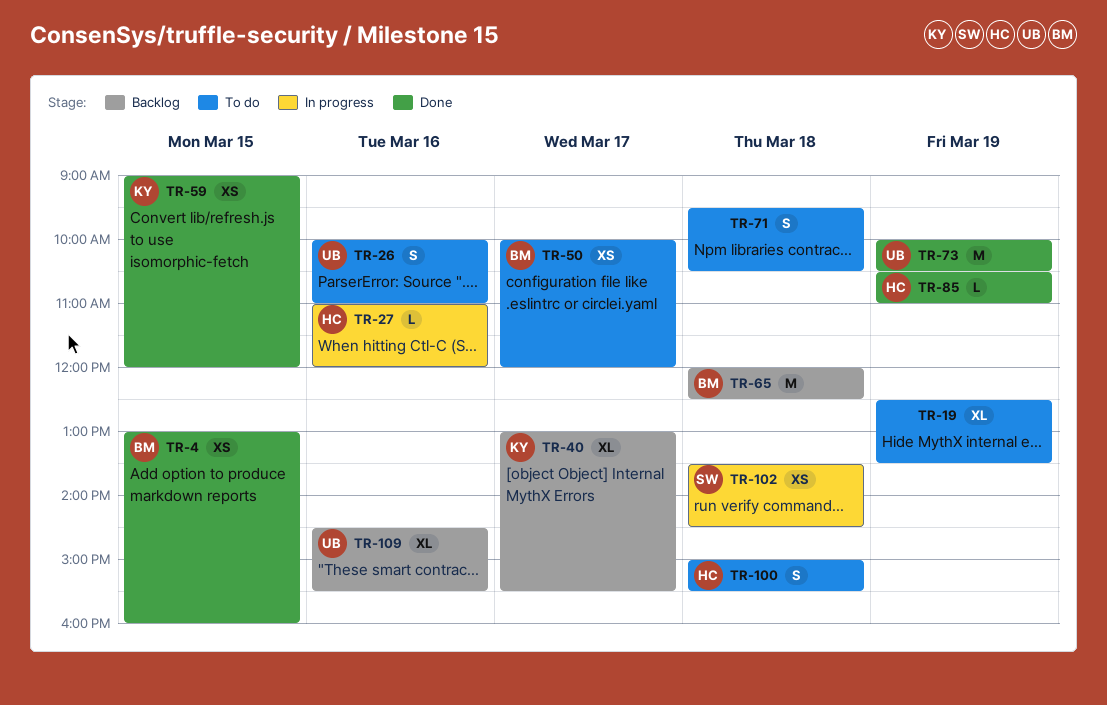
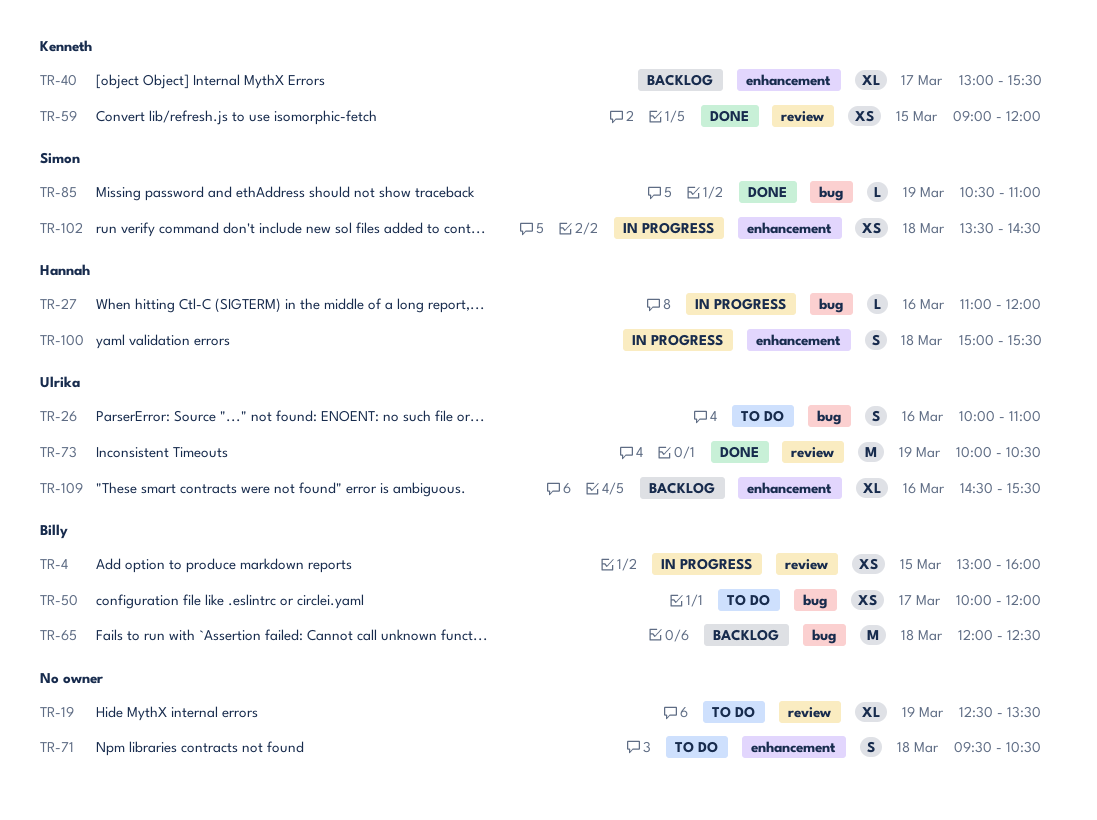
TR-4, status: Done -> In progress
TR-85, owner: Hannah -> Simon
TR-100, status: To do -> In progress

